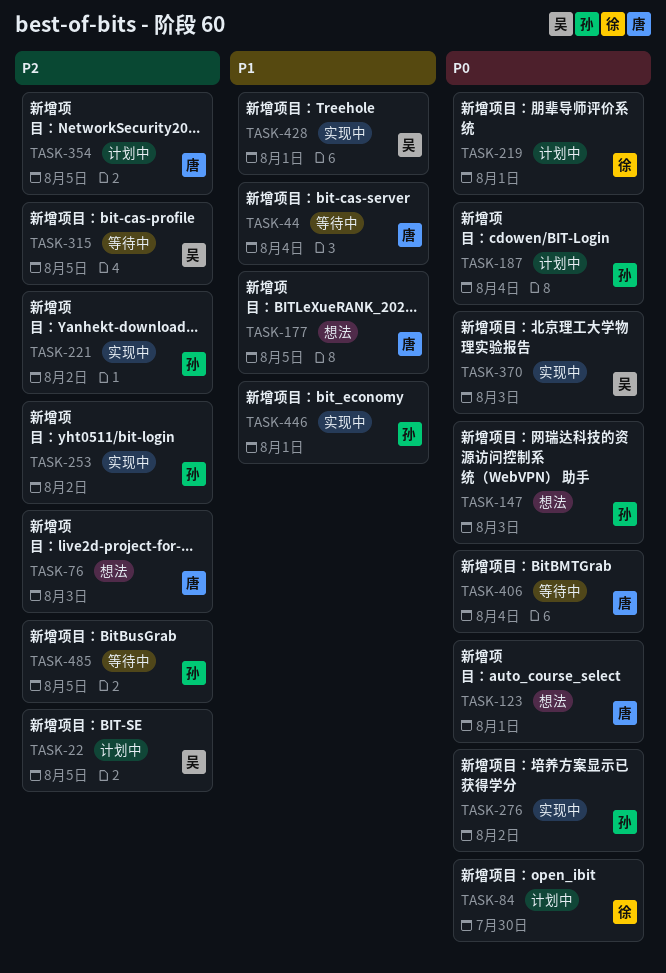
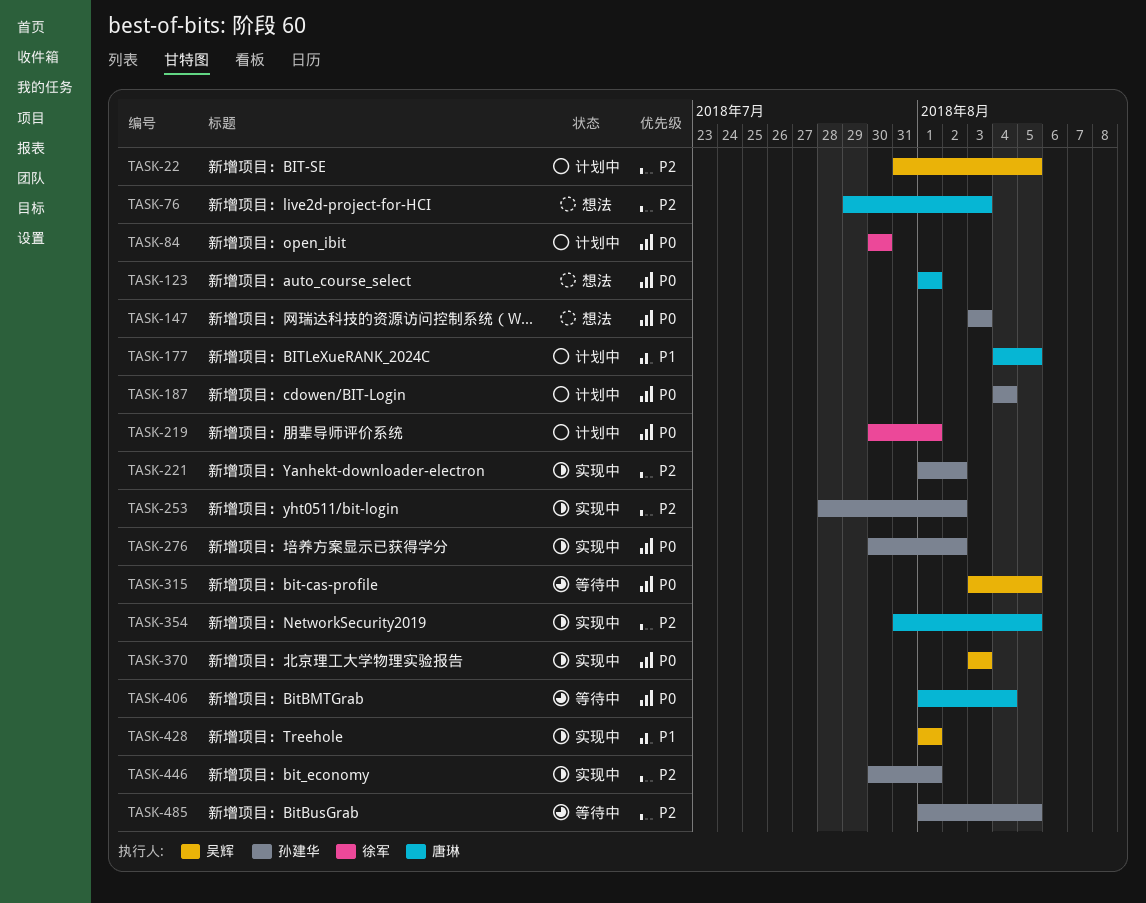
TASK-44: present -> none
TASK-177, status: 想法 -> 计划中
TASK-315, priority: P2 -> P0
TASK-354, status: 计划中 -> 实现中
TASK-446, priority: P1 -> P2

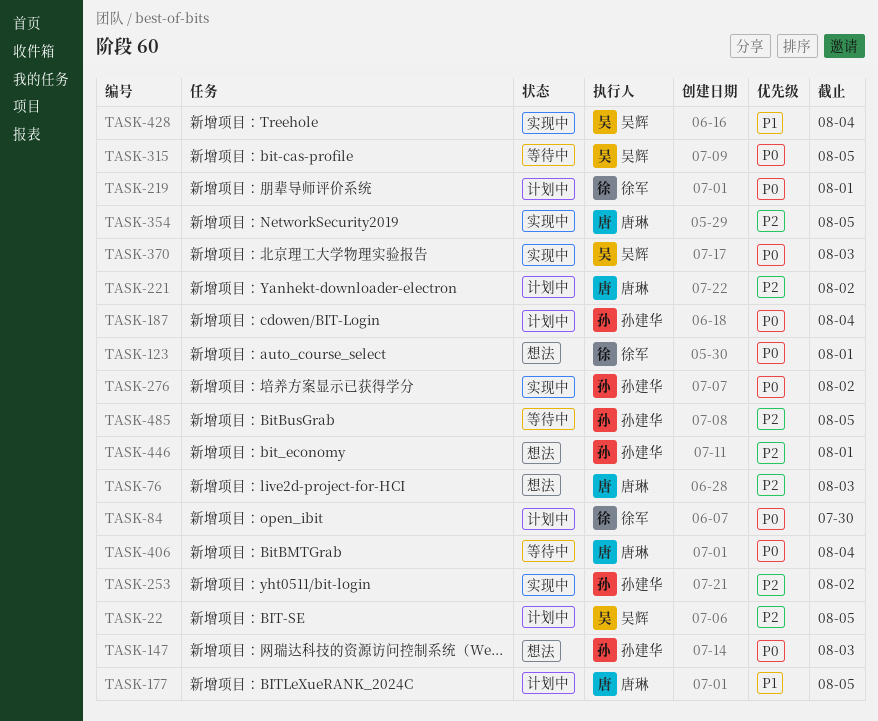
TASK-123, owner: 唐琳 -> 徐军
TASK-221, status: 实现中 -> 计划中
TASK-221, owner: 孙建华 -> 唐琳
TASK-428, due: Aug 1 -> Aug 4
TASK-446, status: 实现中 -> 想法

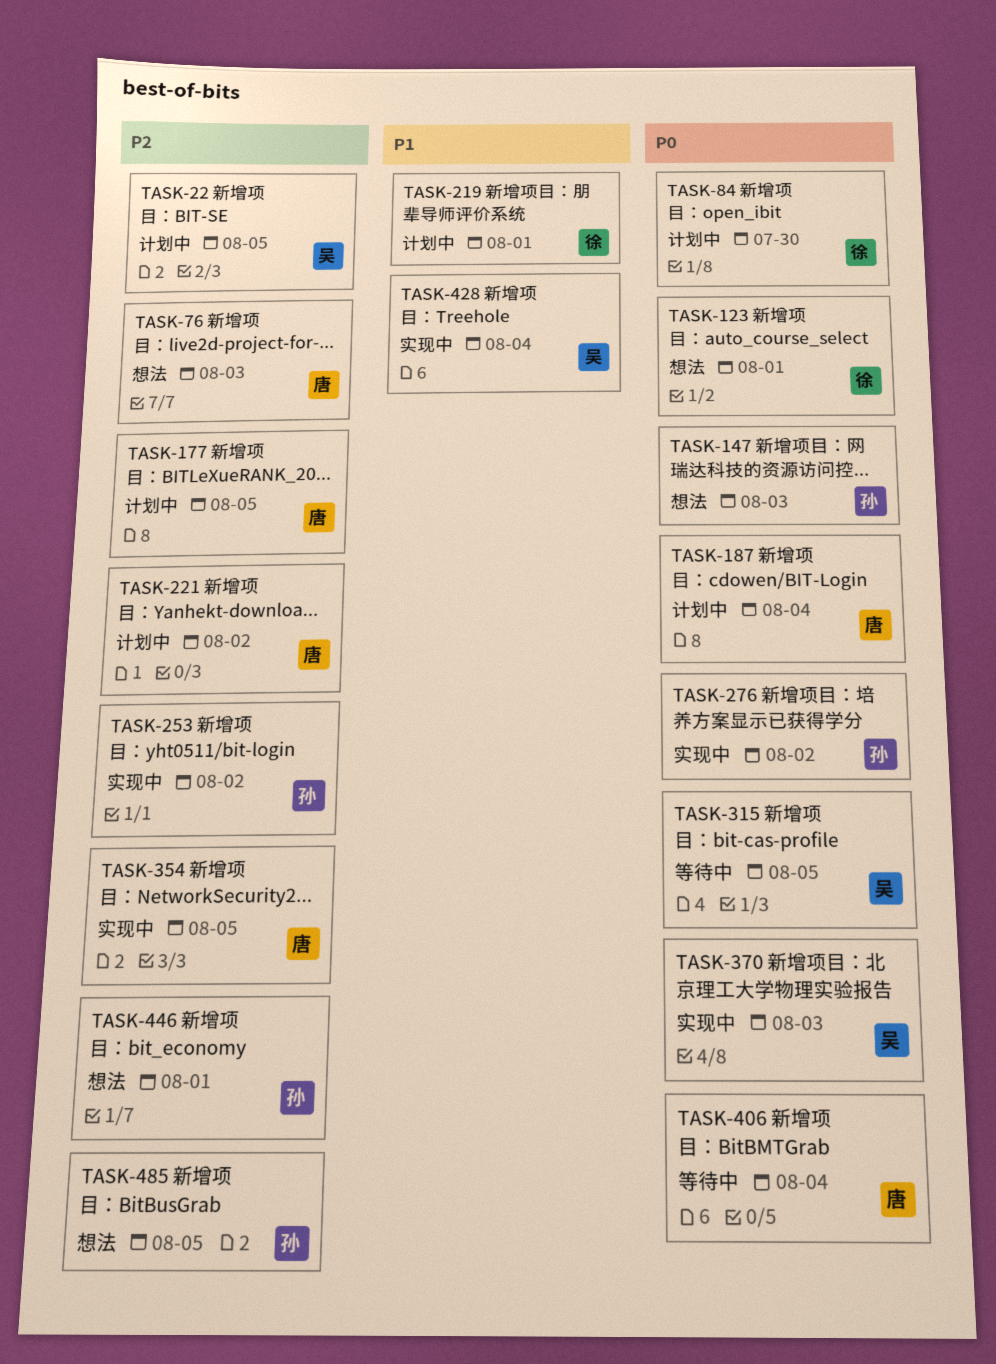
TASK-177, priority: P1 -> P2
TASK-187, owner: 孙建华 -> 唐琳
TASK-219, priority: P0 -> P1
TASK-485, status: 等待中 -> 想法

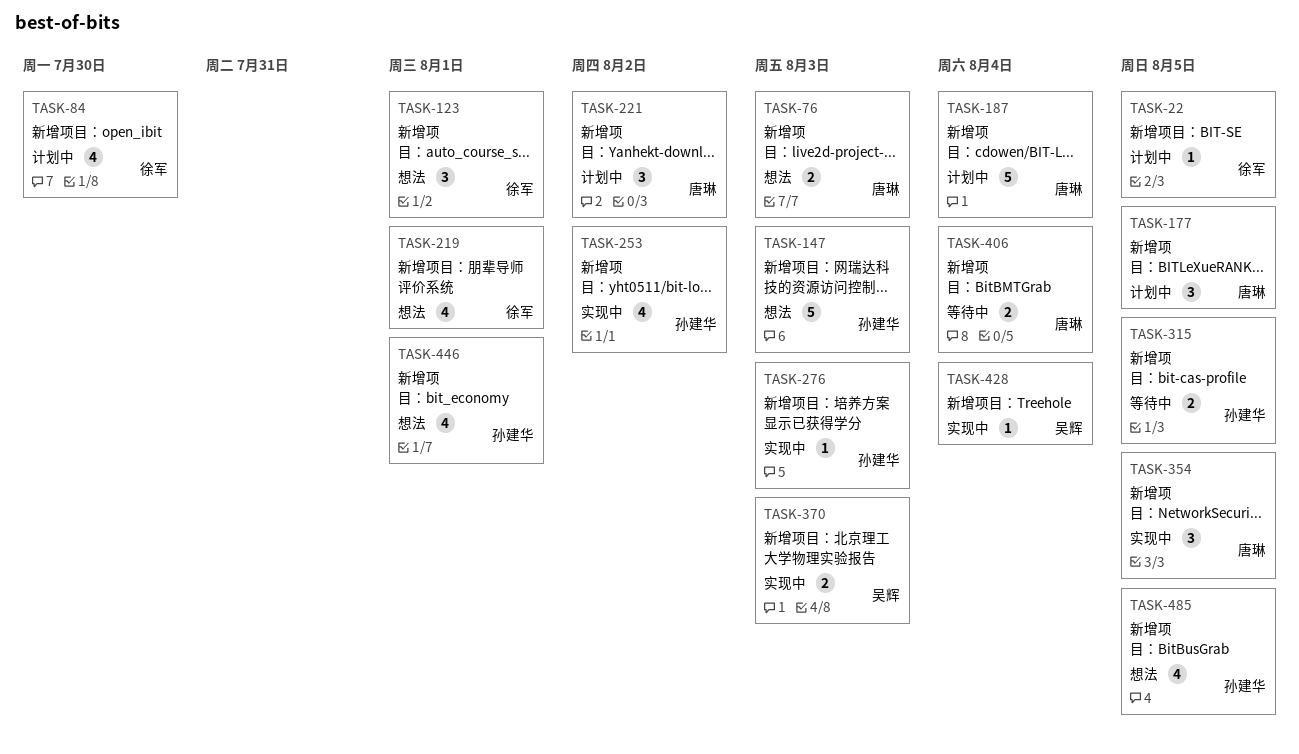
TASK-22, owner: 吴辉 -> 徐军
TASK-219, status: 计划中 -> 想法
TASK-276, due: Aug 2 -> Aug 3
TASK-315, owner: 吴辉 -> 孙建华

